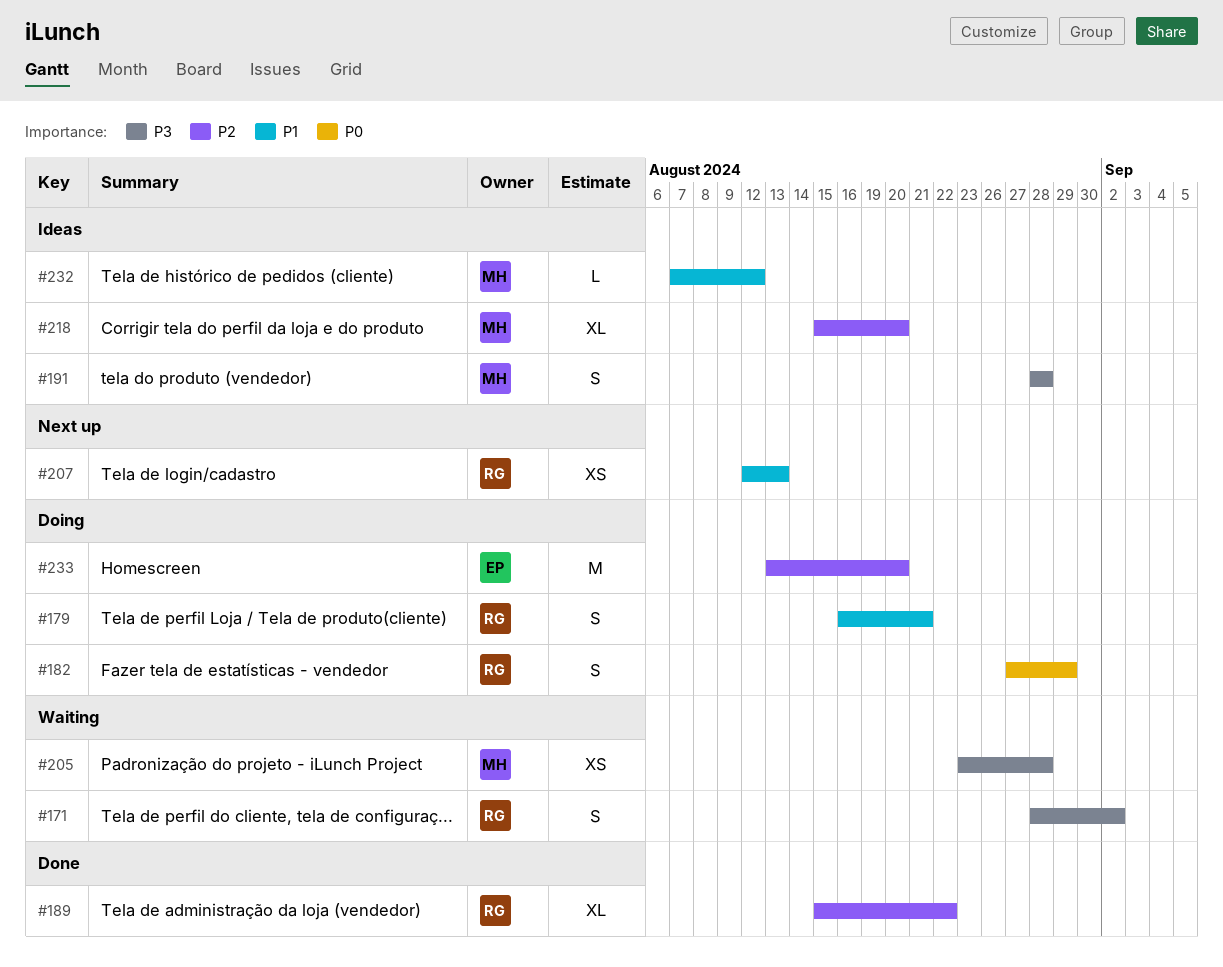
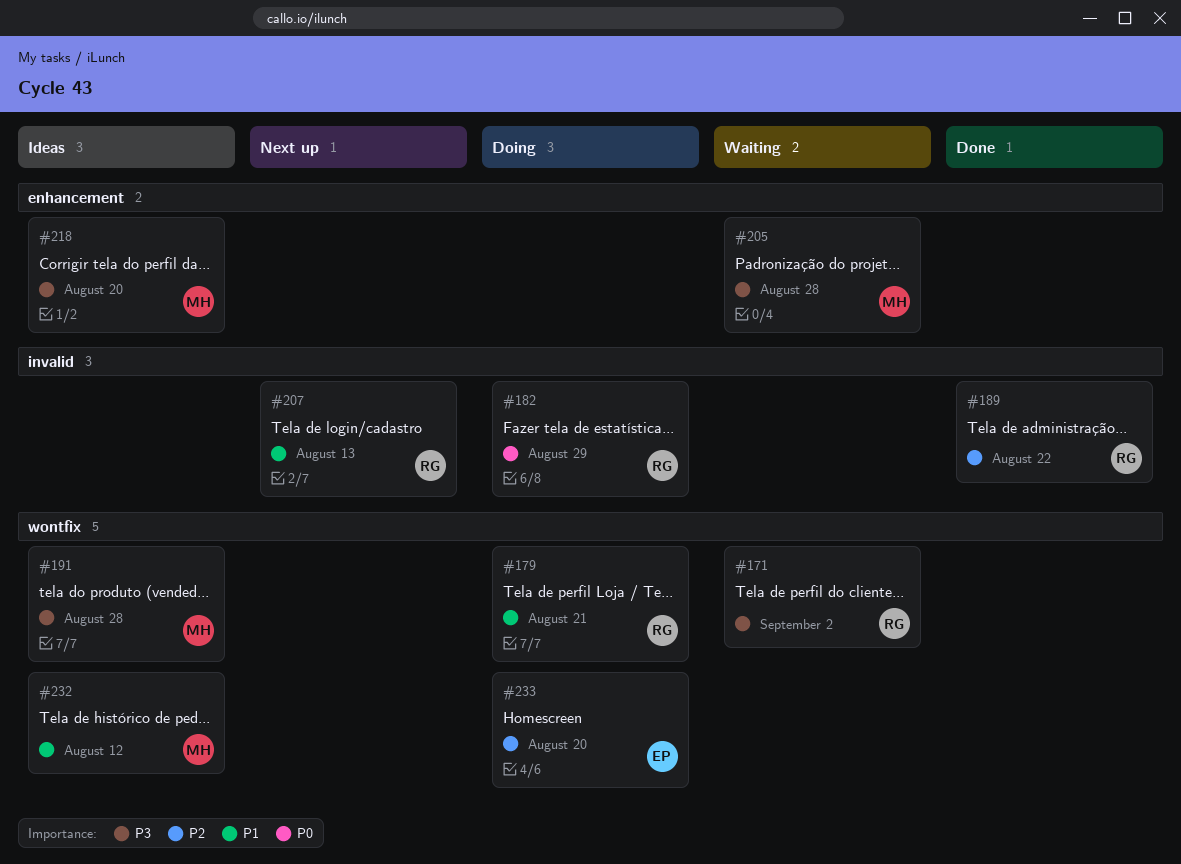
#218, priority: P2 -> P3

